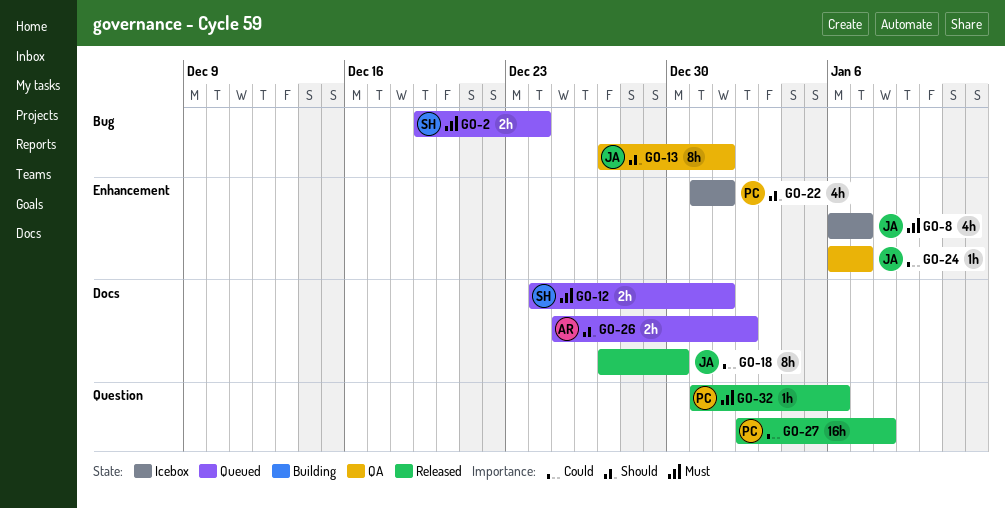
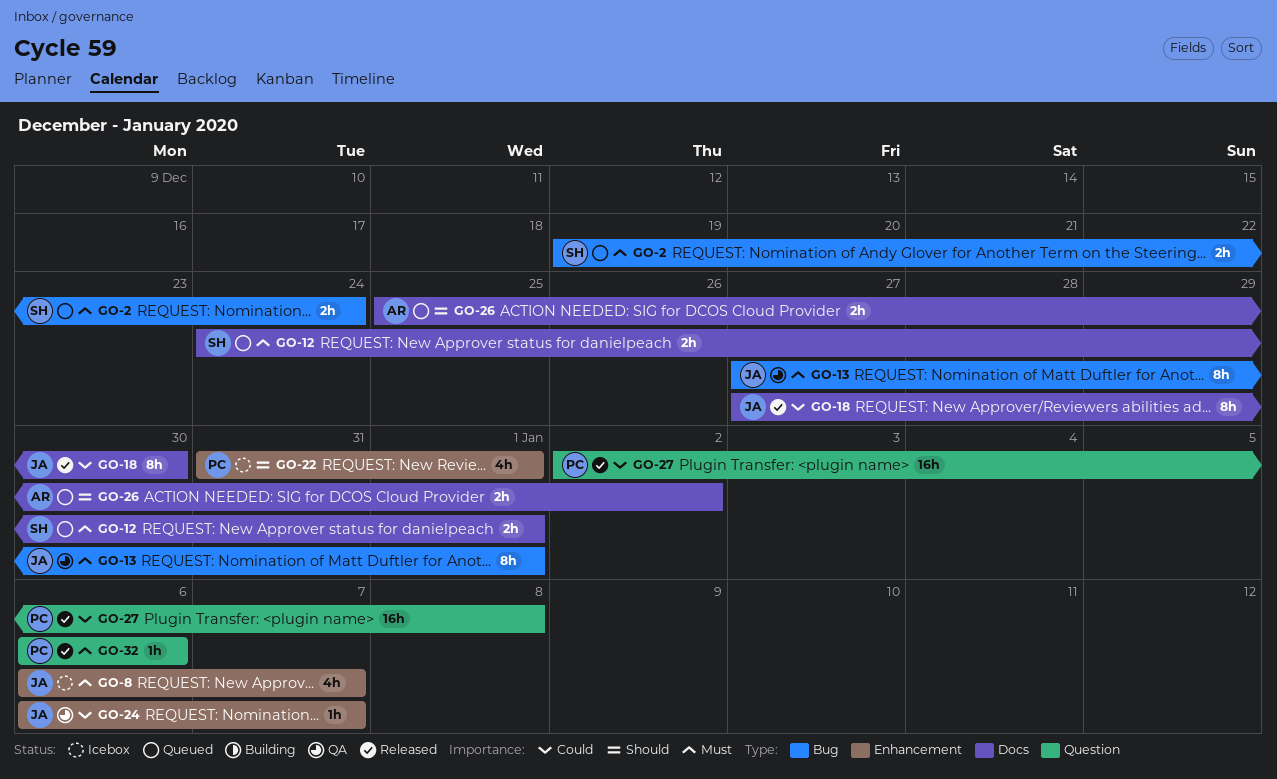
GO-13, priority: Should -> Must
GO-32, start: Dec 31 -> Jan 6

